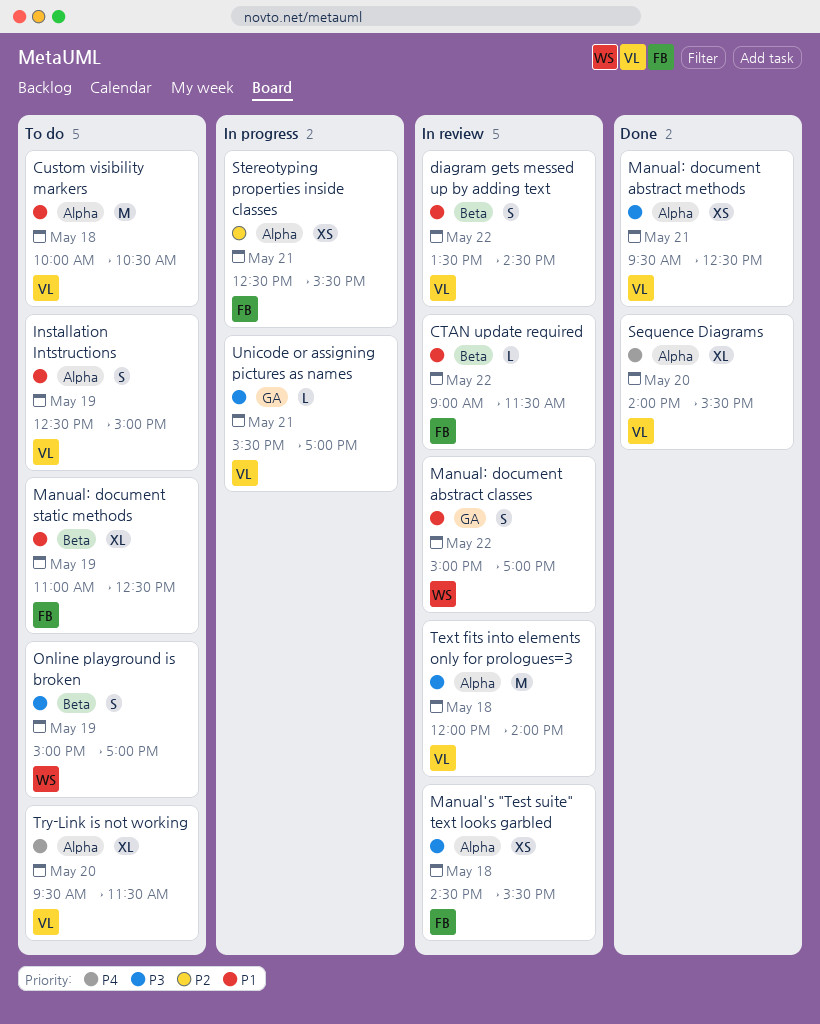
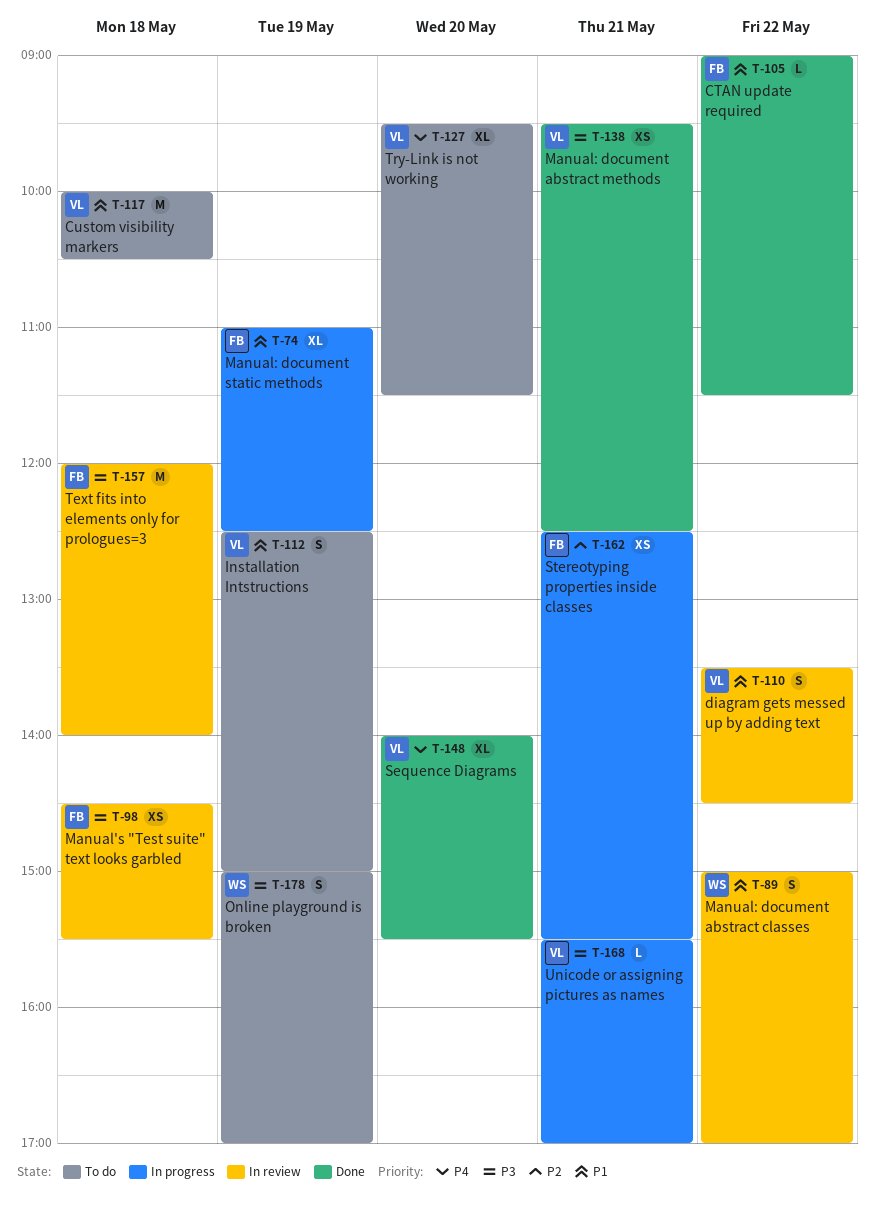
CTAN update required, status: In review -> Done
Manual: document static methods, status: To do -> In progress
Text fits into elements only for prologues=3, owner: VL -> FB

